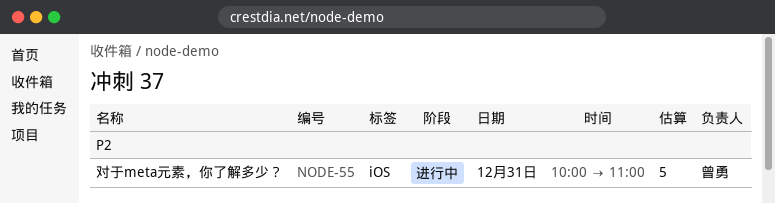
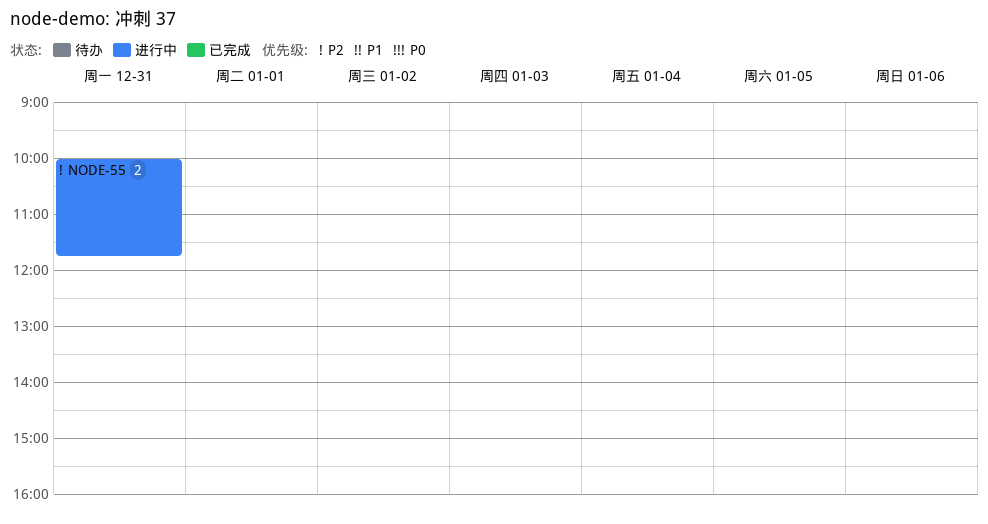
NODE-55, estimate: 5 -> 2
NODE-55, ends: 11:00 -> 11:45

